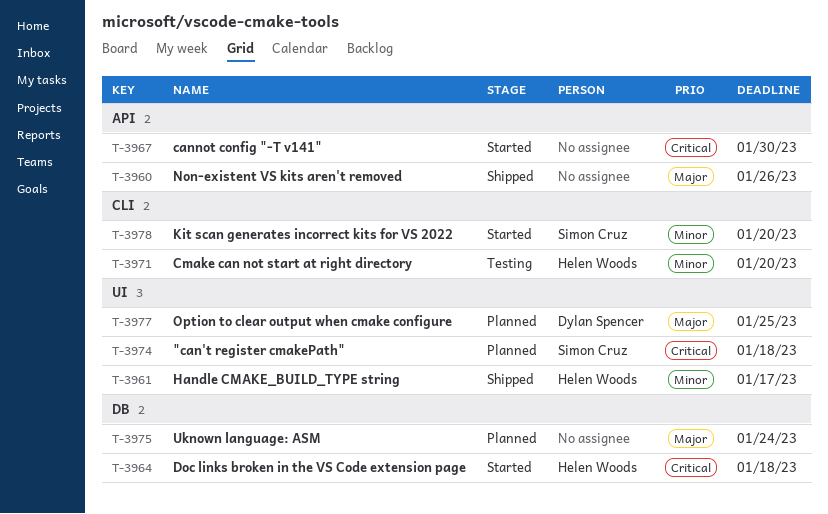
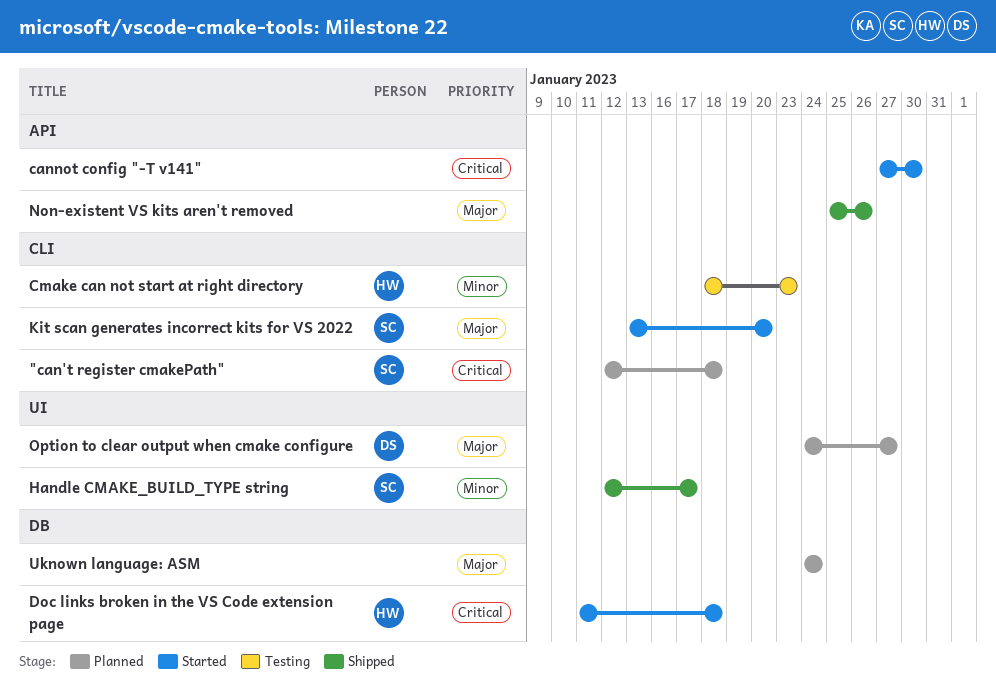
"can't register cmakePath", label: UI -> CLI
Cmake can not start at right directory, due: Jan 20 -> Jan 23
Handle CMAKE_BUILD_TYPE string, owner: Helen Woods -> Simon Cruz
Kit scan generates incorrect kits for VS 2022, priority: Minor -> Major
Option to clear output when cmake configure, due: Jan 25 -> Jan 27

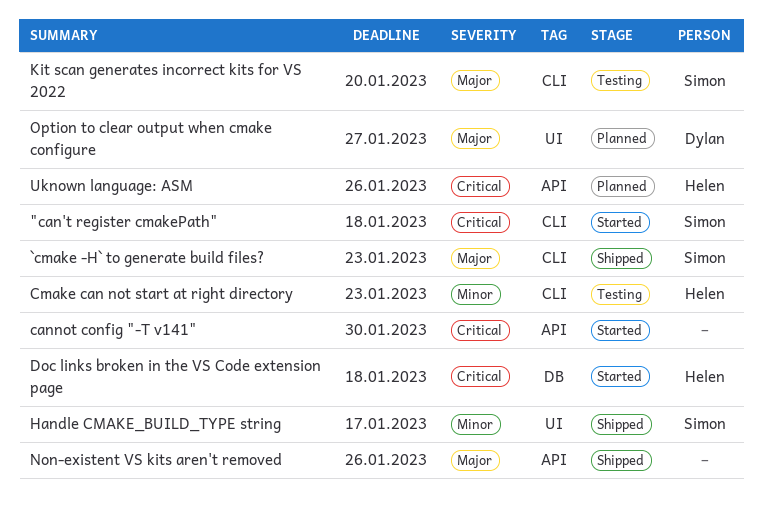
"can't register cmakePath", status: Planned -> Started
`cmake -H` to generate build files?: none -> present
Kit scan generates incorrect kits for VS 2022, status: Started -> Testing
Uknown language: ASM, owner: none -> Helen
Uknown language: ASM, priority: Major -> Critical
Uknown language: ASM, label: DB -> API
Uknown language: ASM, due: Jan 24 -> Jan 26

